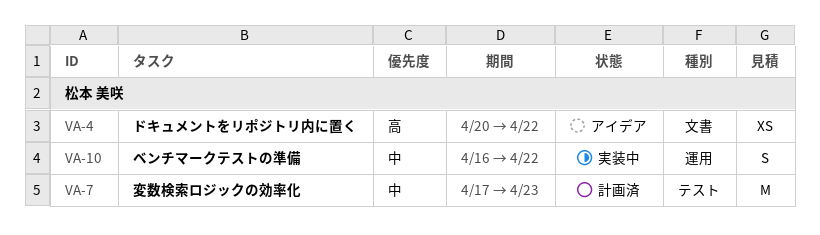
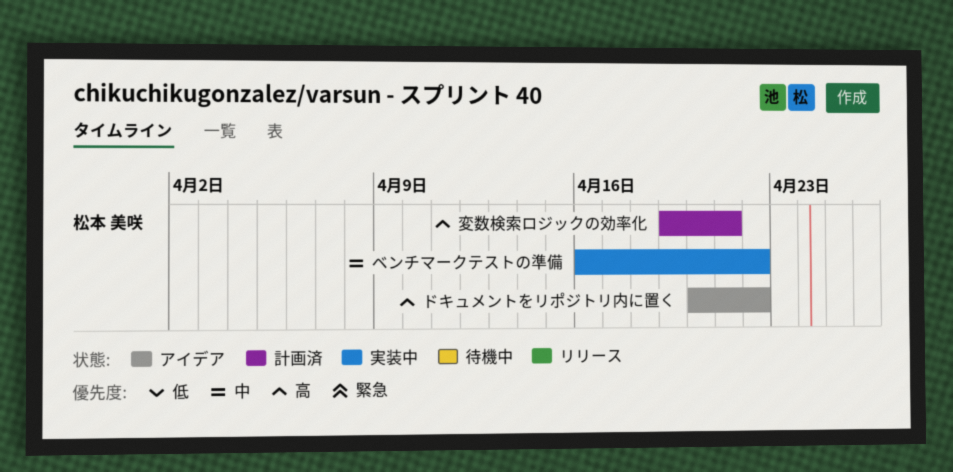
変数検索ロジックの効率化, priority: 中 -> 高
変数検索ロジックの効率化, start: Apr 17 -> Apr 19
変数検索ロジックの効率化, due: Apr 23 -> Apr 21

